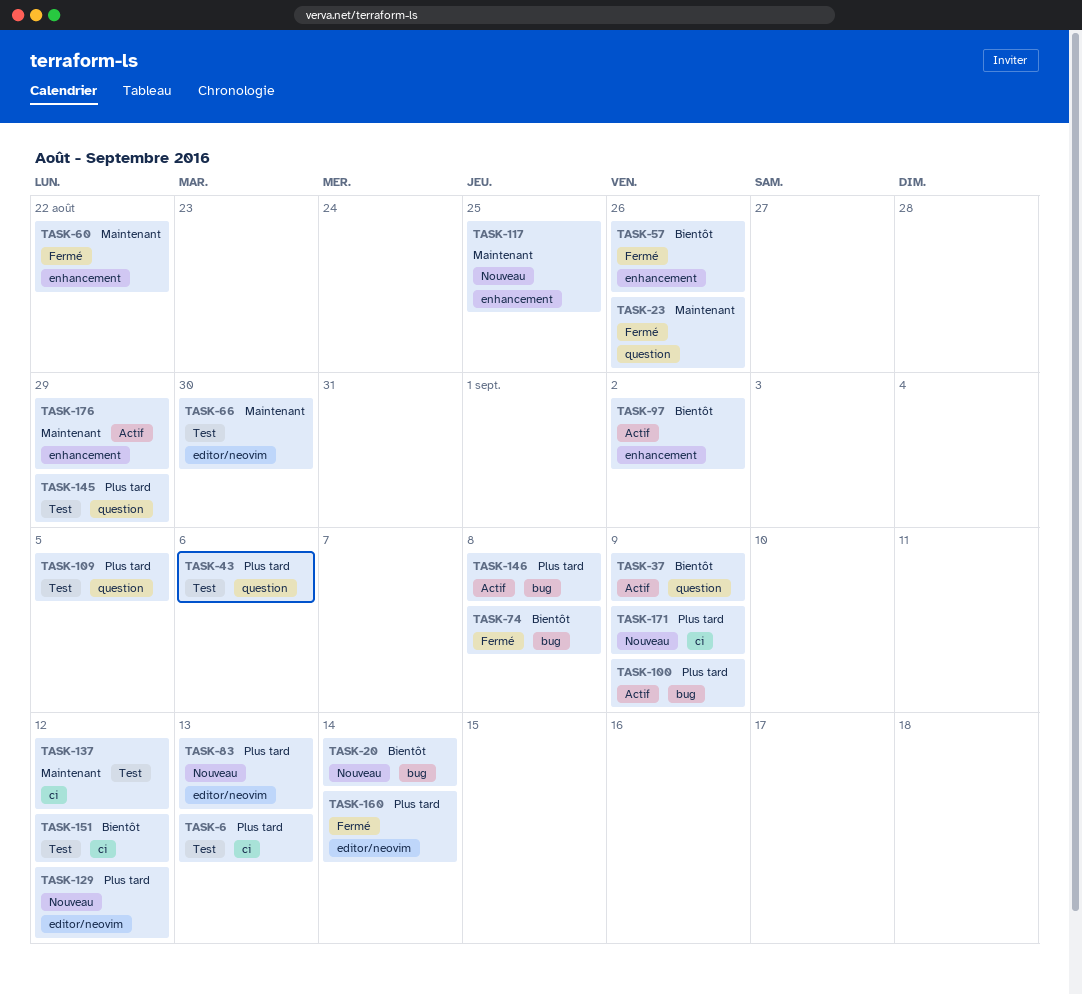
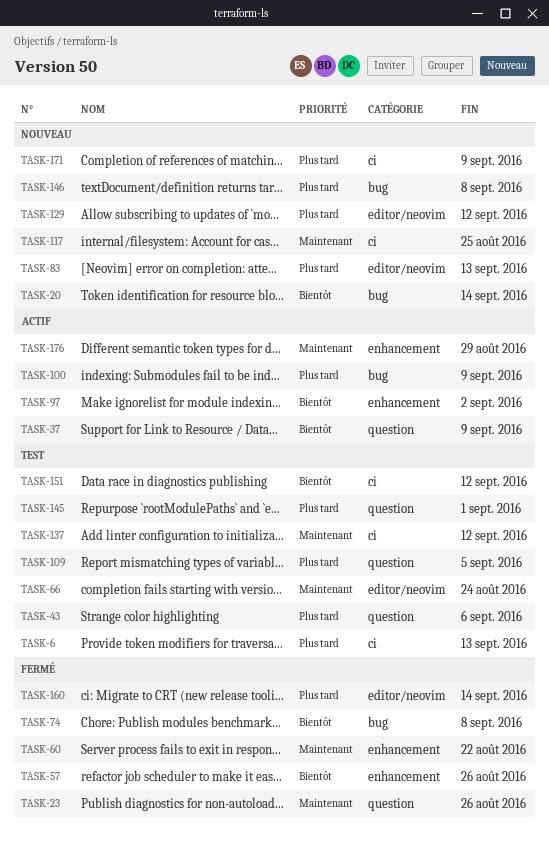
TASK-66, due: Aug 30 -> Aug 24
TASK-117, label: enhancement -> ci
TASK-145, due: Aug 29 -> Sep 1
TASK-146, status: Actif -> Nouveau

